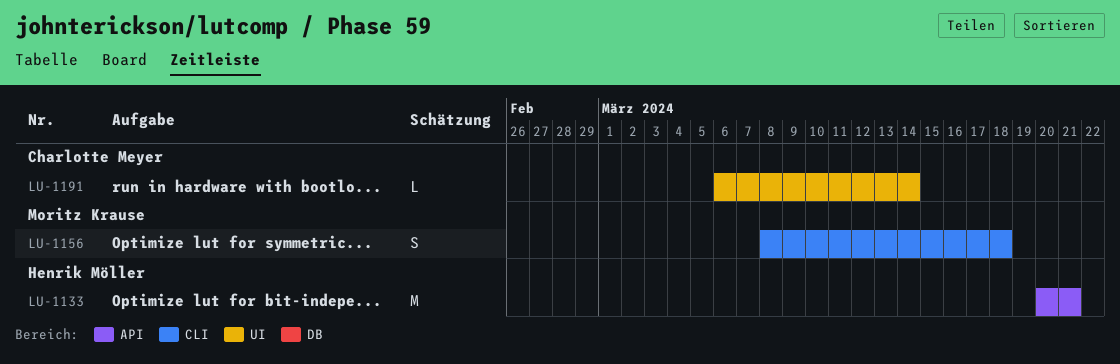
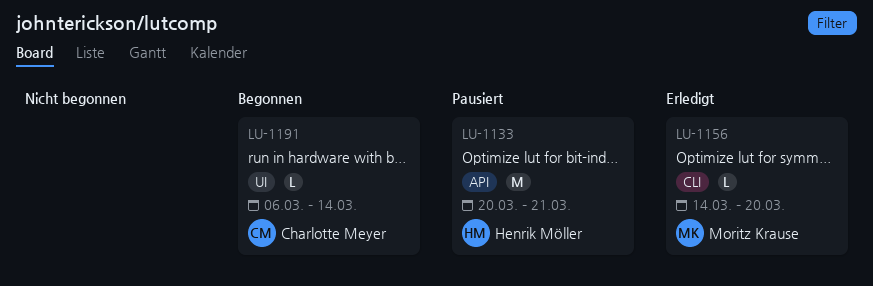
LU-1156, estimate: S -> L
LU-1156, start: Mar 8 -> Mar 14
LU-1156, due: Mar 18 -> Mar 20

